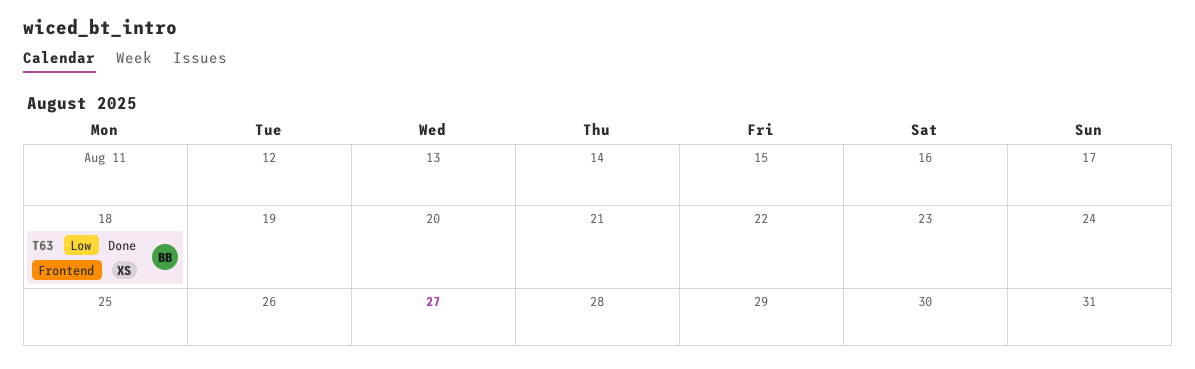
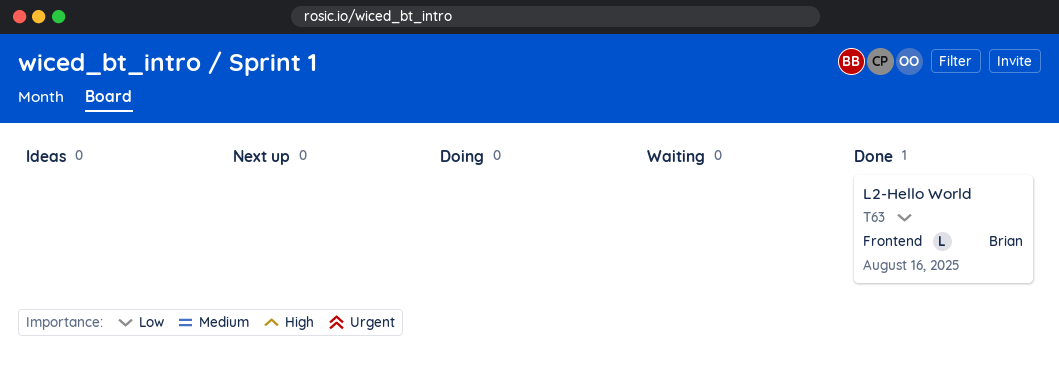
T63, estimate: XS -> L
T63, due: Aug 18 -> Aug 16

